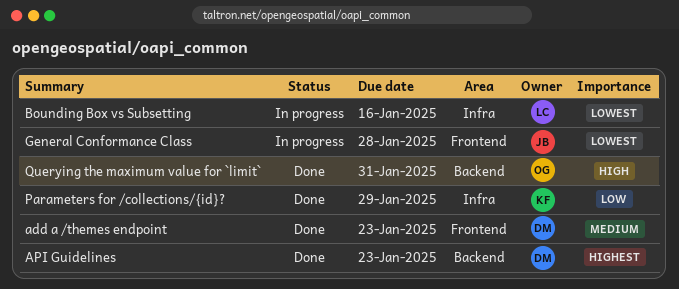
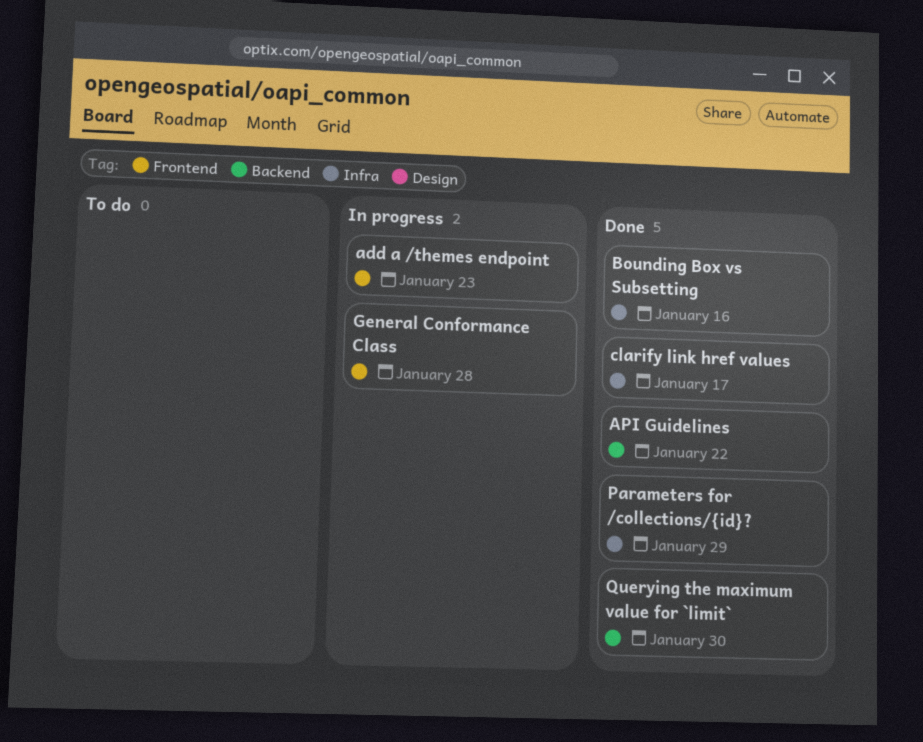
add a /themes endpoint, status: Done -> In progress
API Guidelines, due: Jan 23 -> Jan 22
Bounding Box vs Subsetting, status: In progress -> Done
clarify link href values: none -> present
Querying the maximum value for `limit`, due: Jan 31 -> Jan 30

